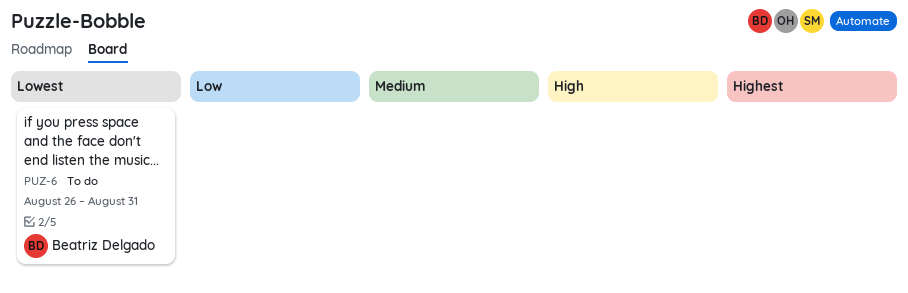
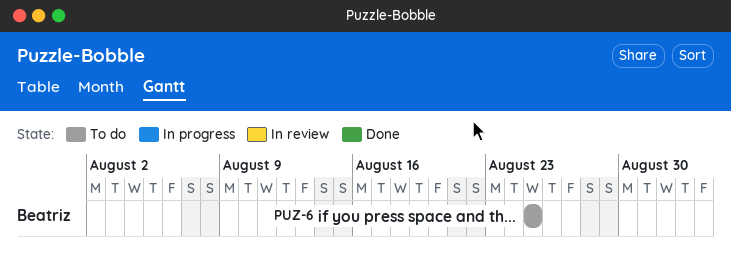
PUZ-6, start: Aug 26 -> Aug 25
PUZ-6, due: Aug 31 -> Aug 25

